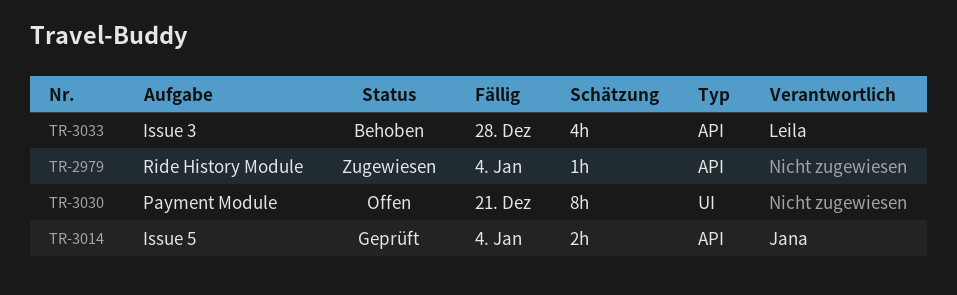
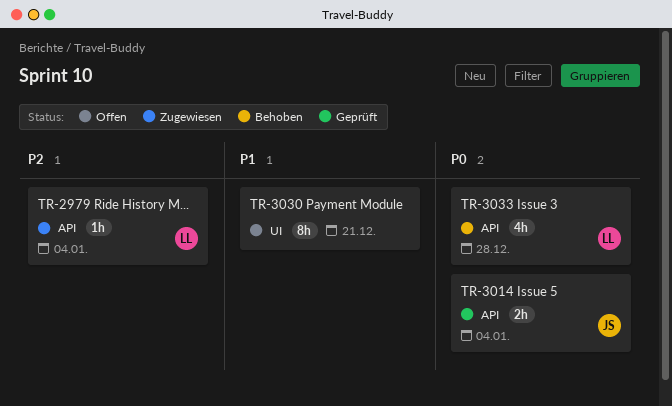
TR-2979, owner: none -> Leila

